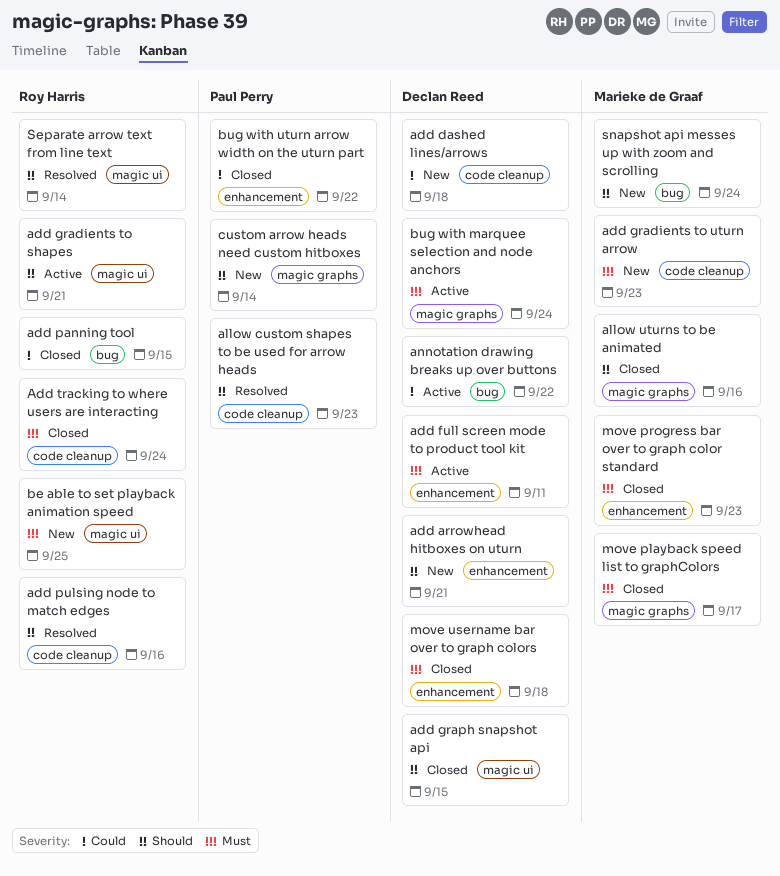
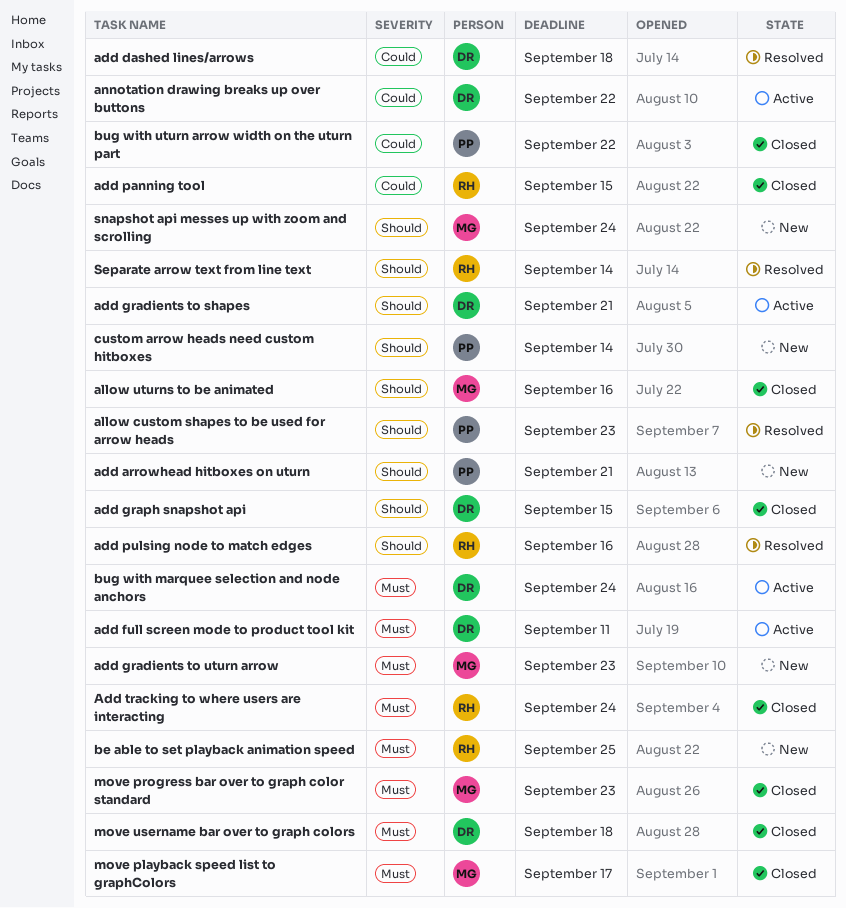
add arrowhead hitboxes on uturn, owner: Declan Reed -> Paul Perry
add dashed lines/arrows, status: New -> Resolved
add gradients to shapes, owner: Roy Harris -> Declan Reed

